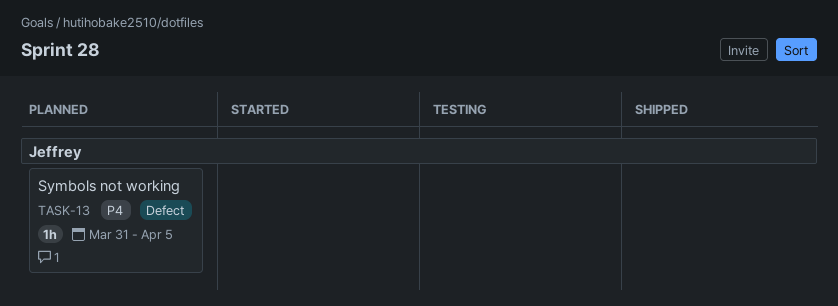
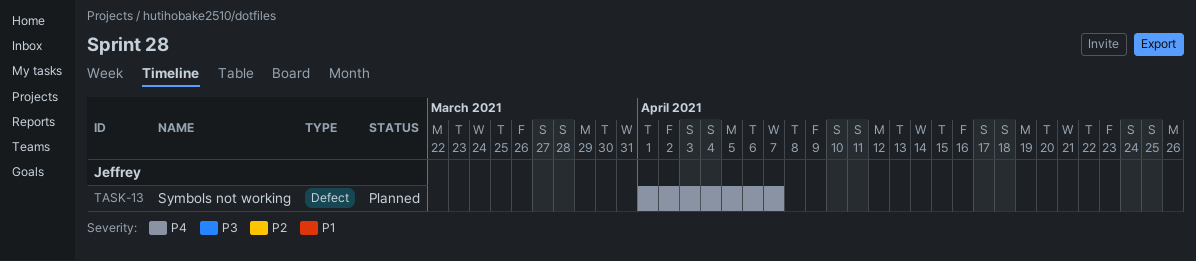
TASK-13, start: Mar 31 -> Apr 1
TASK-13, due: Apr 5 -> Apr 7

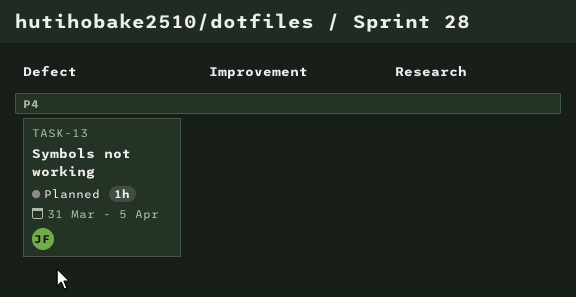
TASK-13, start: Apr 1 -> Mar 31
TASK-13, due: Apr 7 -> Apr 5

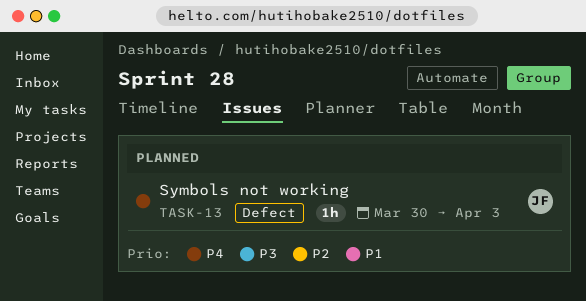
TASK-13, start: Mar 31 -> Mar 30
TASK-13, due: Apr 5 -> Apr 3

